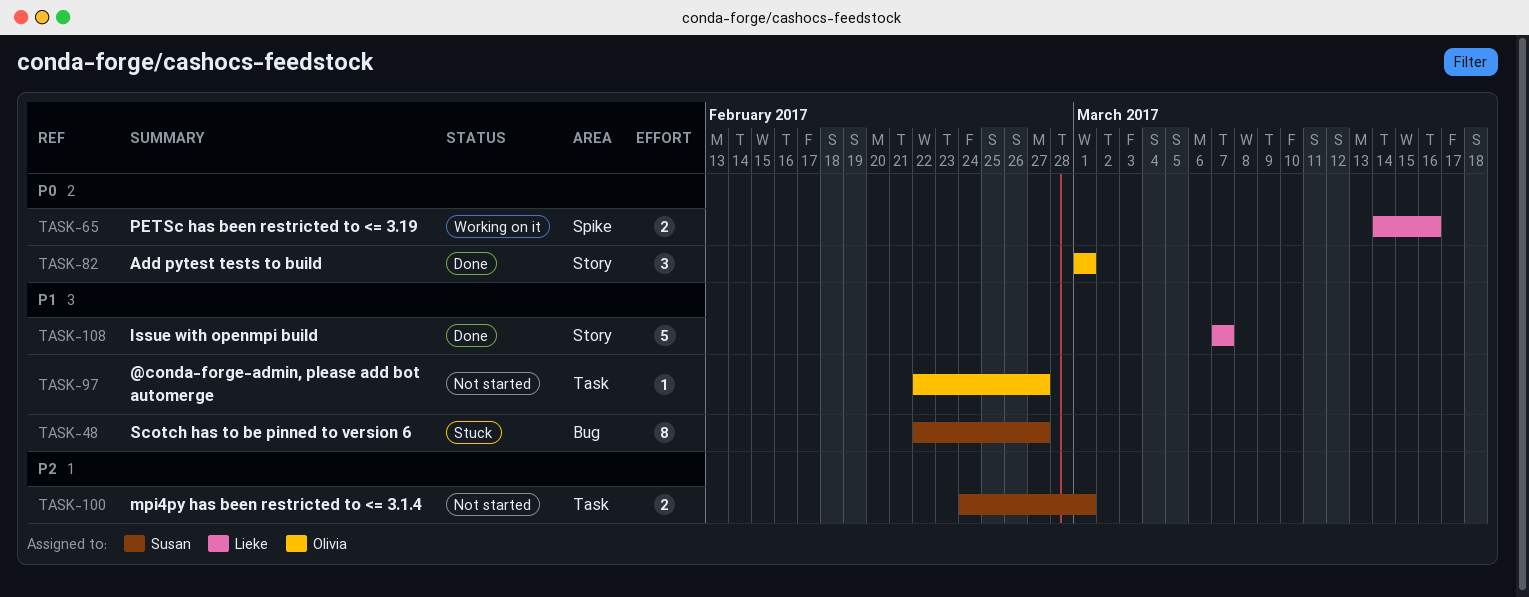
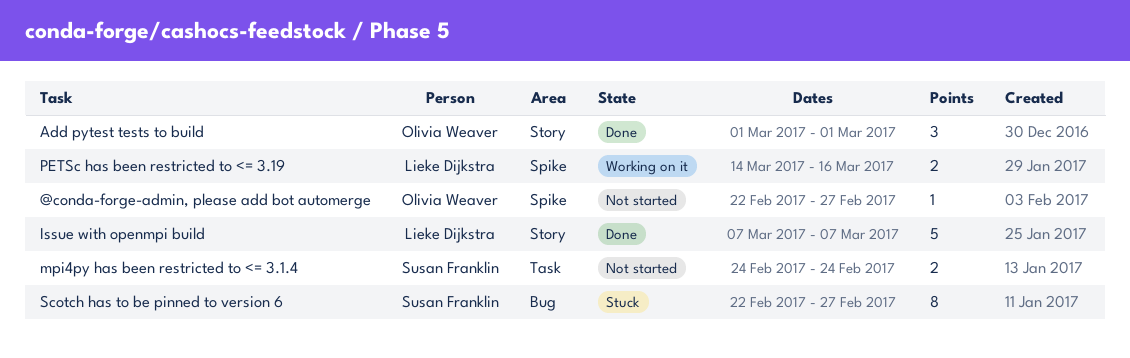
@conda-forge-admin, please add bot automerge, label: Task -> Spike
mpi4py has been restricted to <= 3.1.4, due: Mar 1 -> Feb 24

